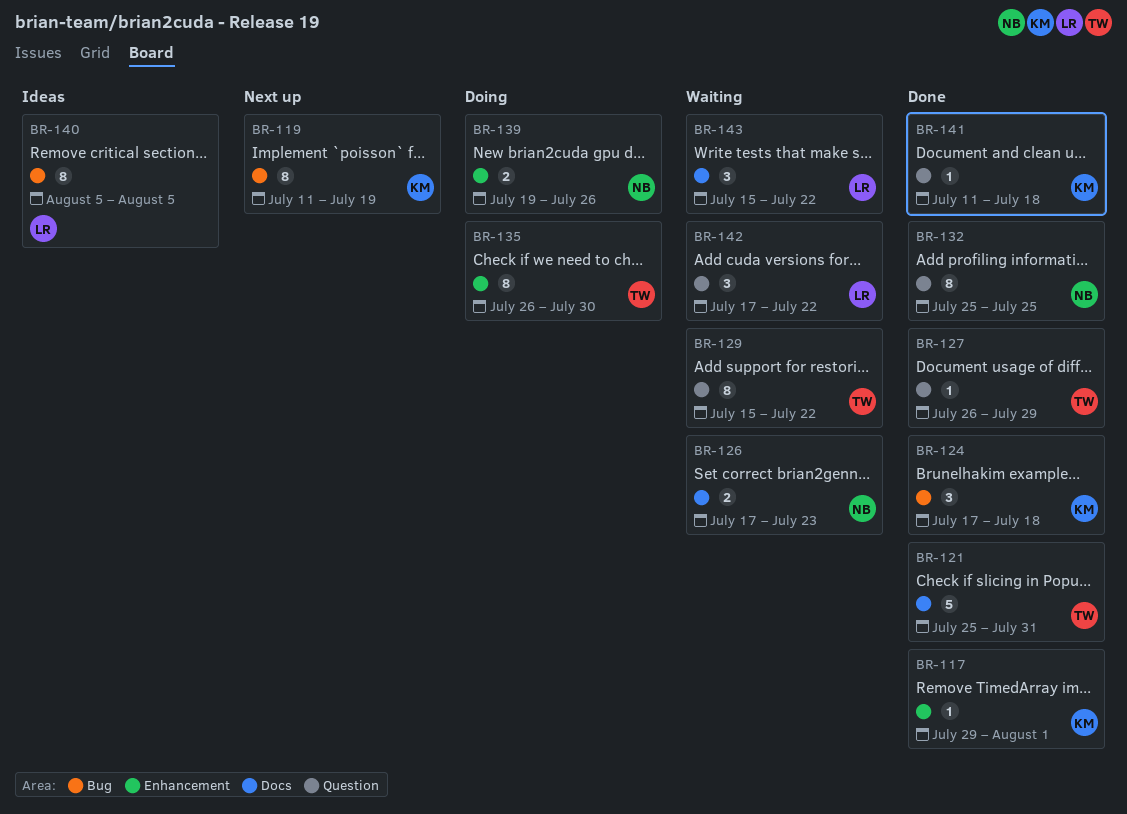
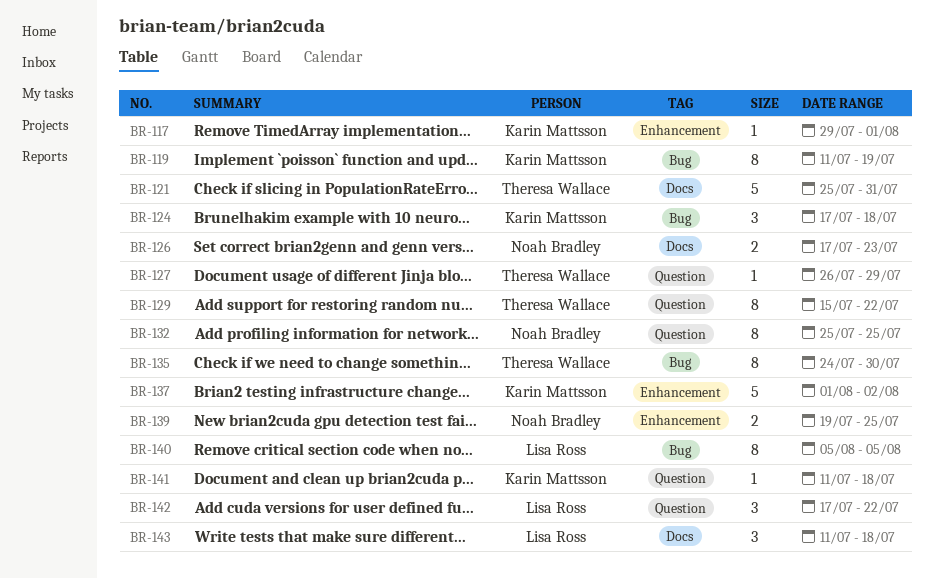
BR-135, label: Enhancement -> Bug
BR-135, start: Jul 26 -> Jul 24
BR-137: none -> present
BR-139, due: Jul 26 -> Jul 25
BR-143, start: Jul 15 -> Jul 11
BR-143, due: Jul 22 -> Jul 18

